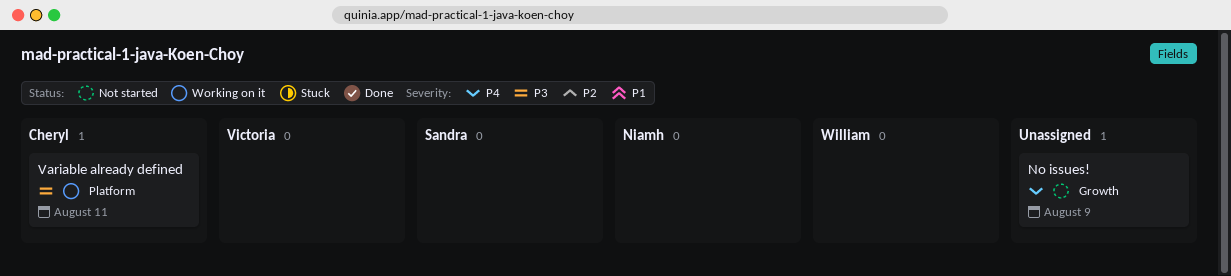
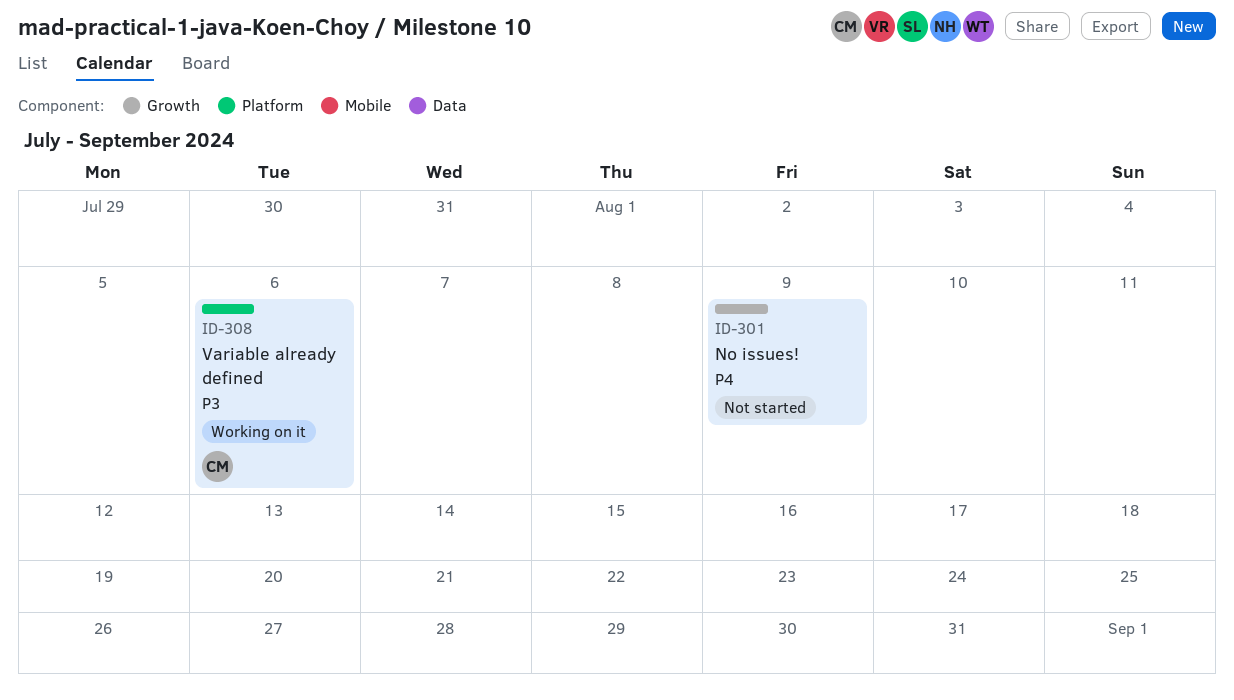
Variable already defined, due: Aug 11 -> Aug 6

